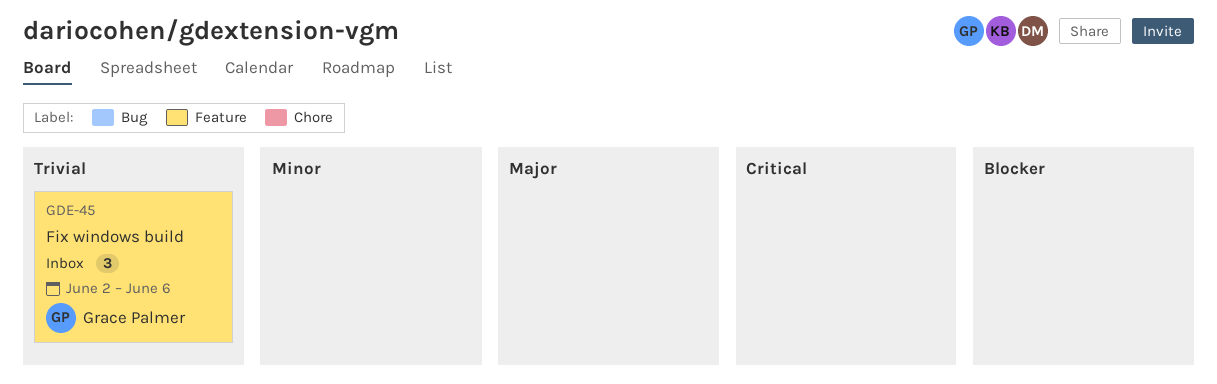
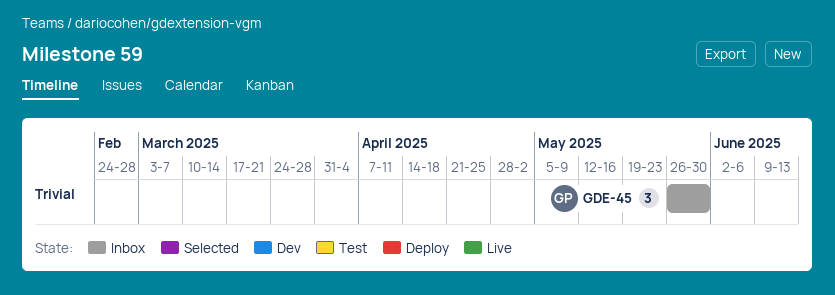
GDE-45, start: Jun 2 -> May 26
GDE-45, due: Jun 6 -> May 30

